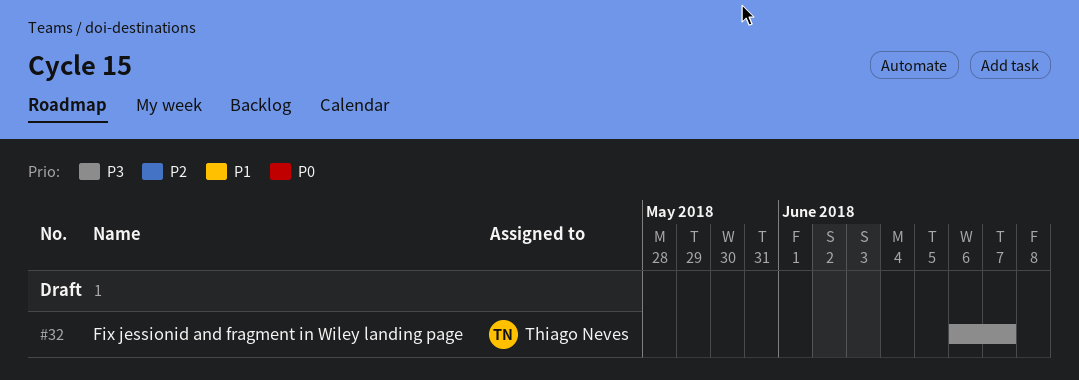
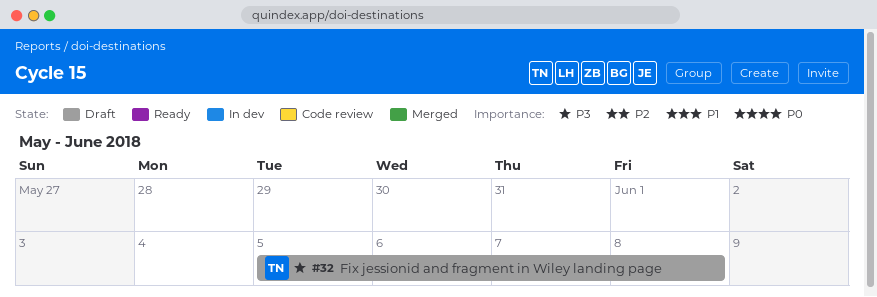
#32, start: Jun 6 -> Jun 5
#32, due: Jun 7 -> Jun 8

